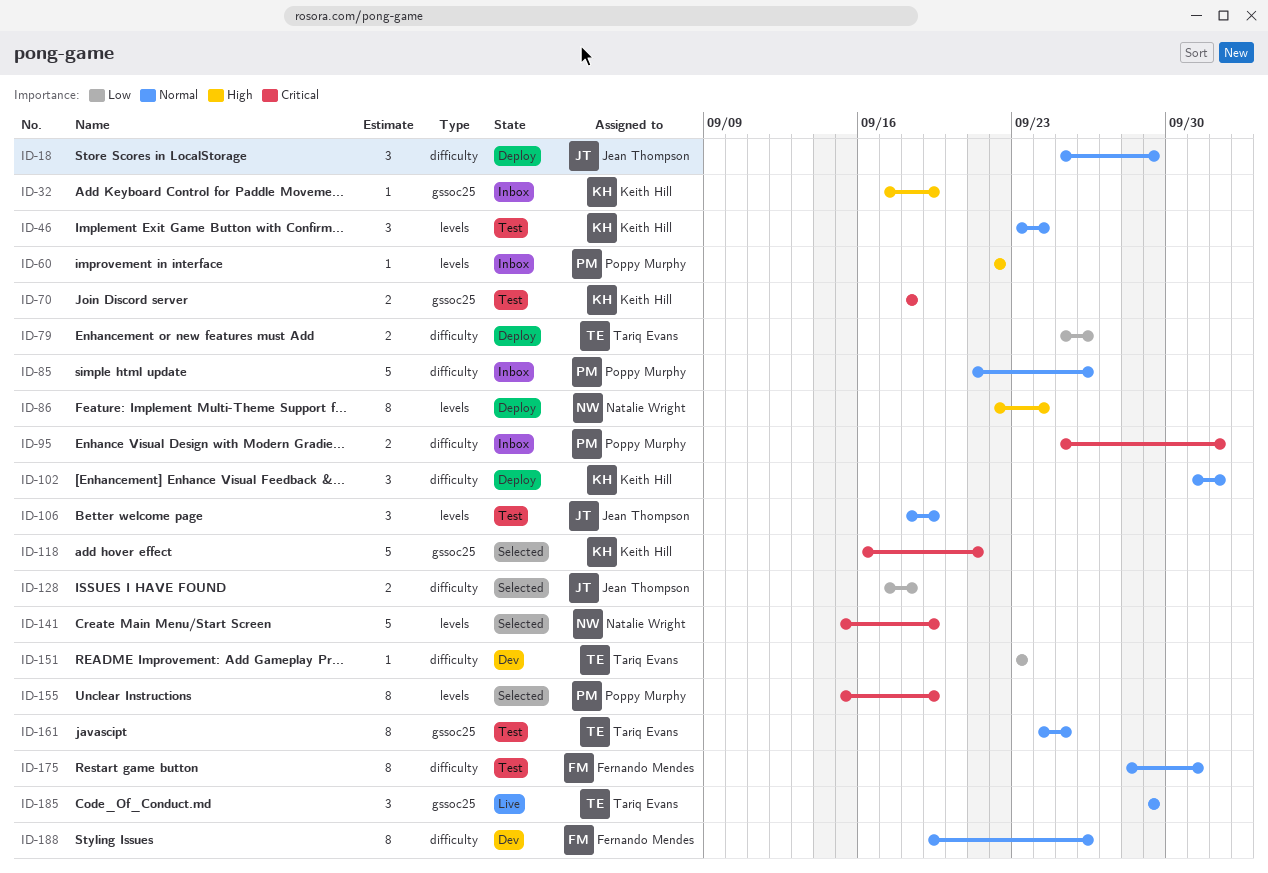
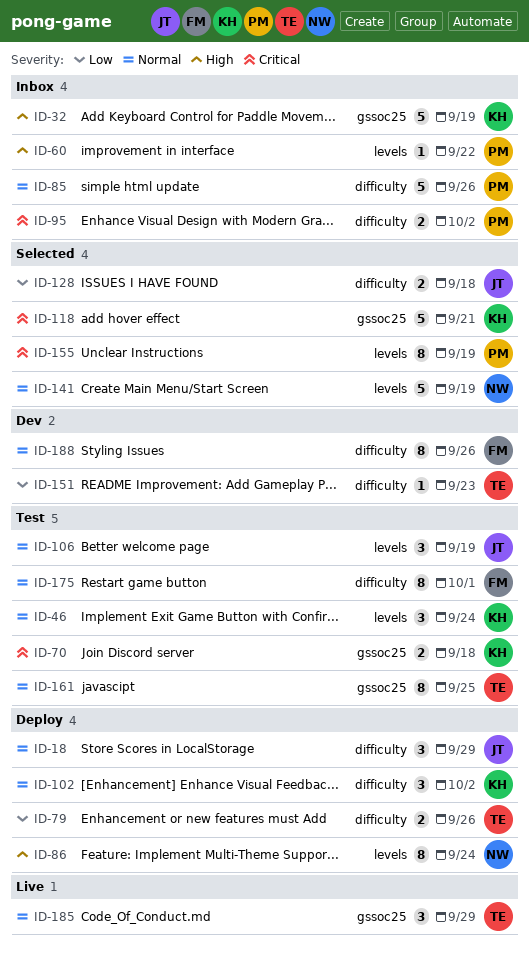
ID-32, estimate: 1 -> 5
ID-141, priority: Critical -> Normal

